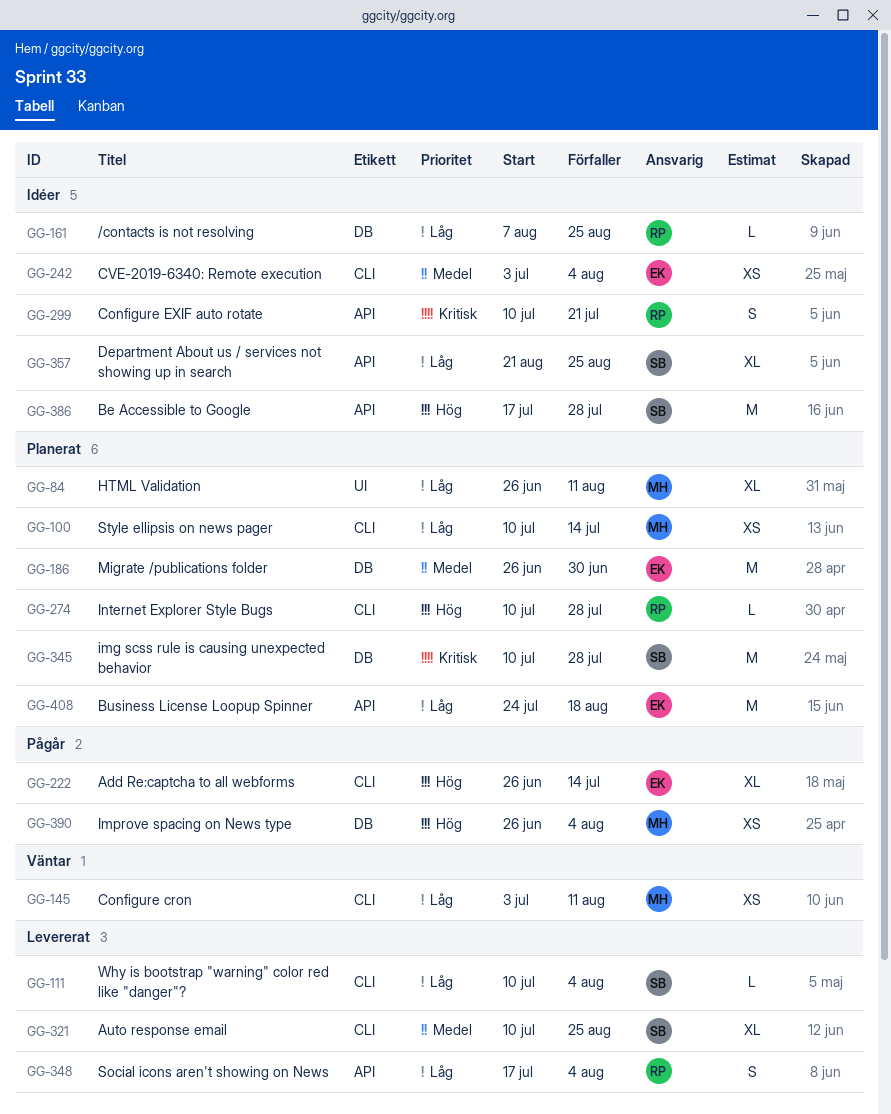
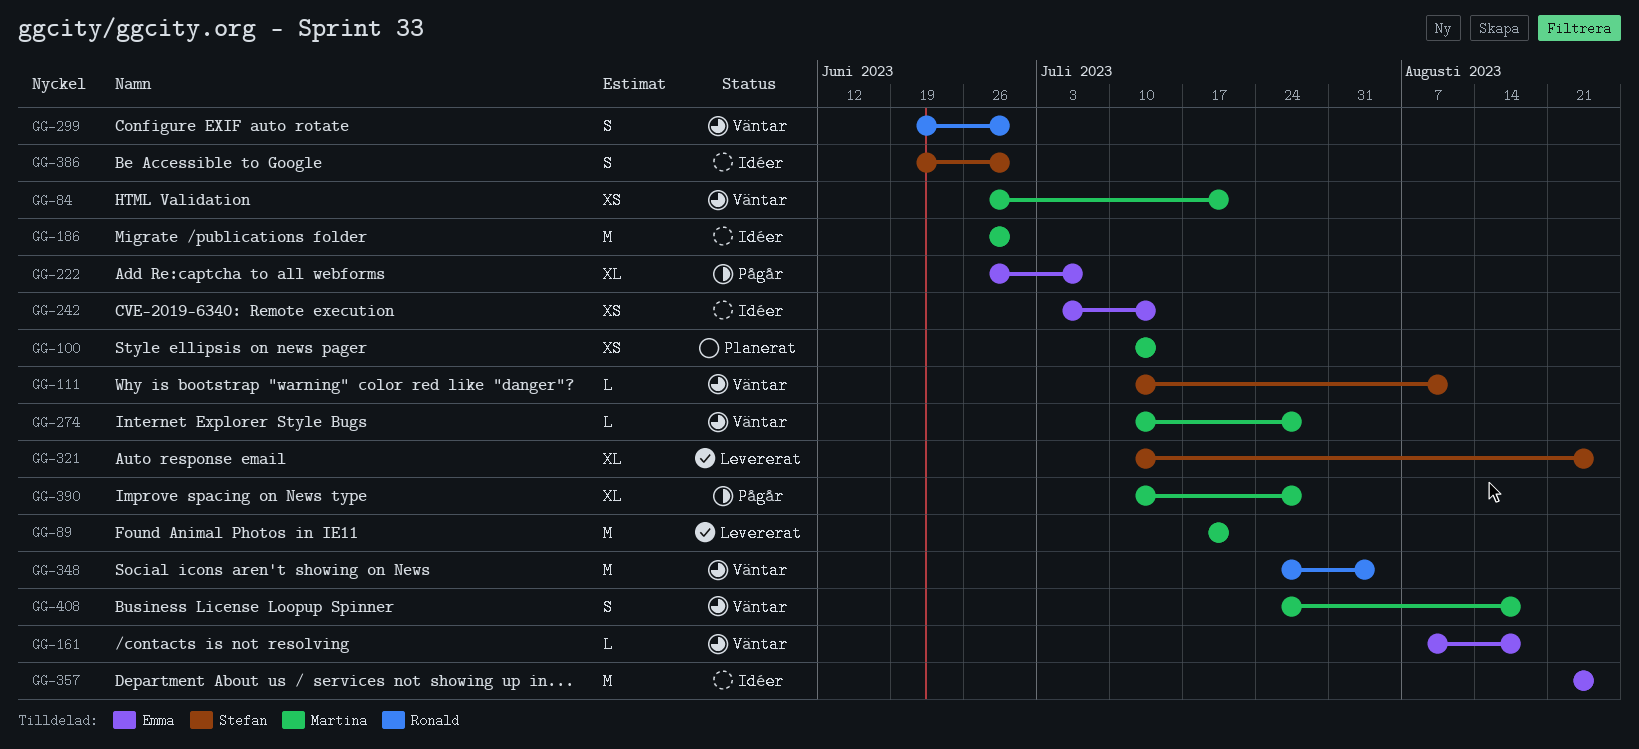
GG-84, status: Planerat -> Väntar
GG-84, estimate: XL -> XS
GG-84, due: Aug 11 -> Jul 21
GG-89: none -> present
GG-111, status: Levererat -> Väntar
GG-111, due: Aug 4 -> Aug 11
GG-145: present -> none
GG-161, status: Idéer -> Väntar
GG-161, owner: Ronald -> Emma
GG-161, due: Aug 25 -> Aug 18
GG-186, status: Planerat -> Idéer
GG-186, owner: Emma -> Martina
GG-222, due: Jul 14 -> Jul 7
GG-242, due: Aug 4 -> Jul 14
GG-274, status: Planerat -> Väntar
GG-274, owner: Ronald -> Martina
GG-299, status: Idéer -> Väntar
GG-299, start: Jul 10 -> Jun 19
GG-299, due: Jul 21 -> Jun 30
GG-345: present -> none
GG-348, status: Levererat -> Väntar
GG-348, estimate: S -> M
GG-348, start: Jul 17 -> Jul 24
GG-357, owner: Stefan -> Emma
GG-357, estimate: XL -> M
GG-386, estimate: M -> S
GG-386, start: Jul 17 -> Jun 19
GG-386, due: Jul 28 -> Jun 30
GG-390, estimate: XS -> XL
GG-390, start: Jun 26 -> Jul 10
GG-390, due: Aug 4 -> Jul 28
GG-408, status: Planerat -> Väntar
GG-408, owner: Emma -> Martina
GG-408, estimate: M -> S

